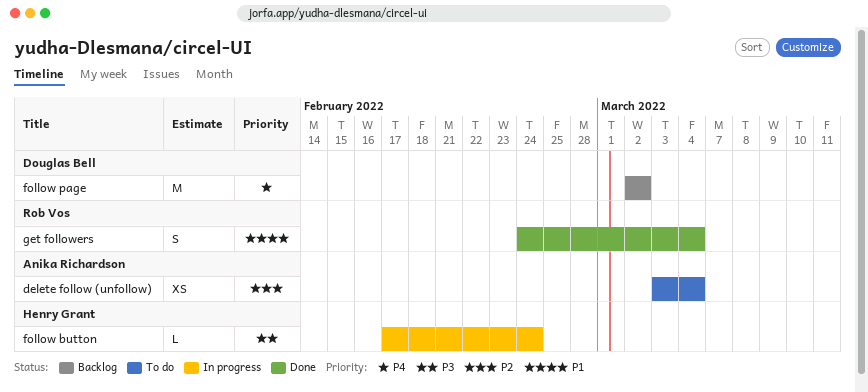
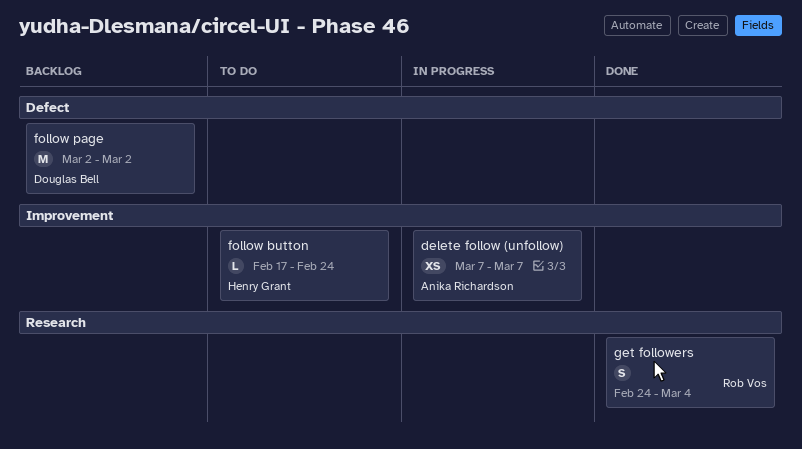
delete follow (unfollow), status: To do -> In progress
delete follow (unfollow), start: Mar 3 -> Mar 7
delete follow (unfollow), due: Mar 4 -> Mar 7
follow button, status: In progress -> To do

